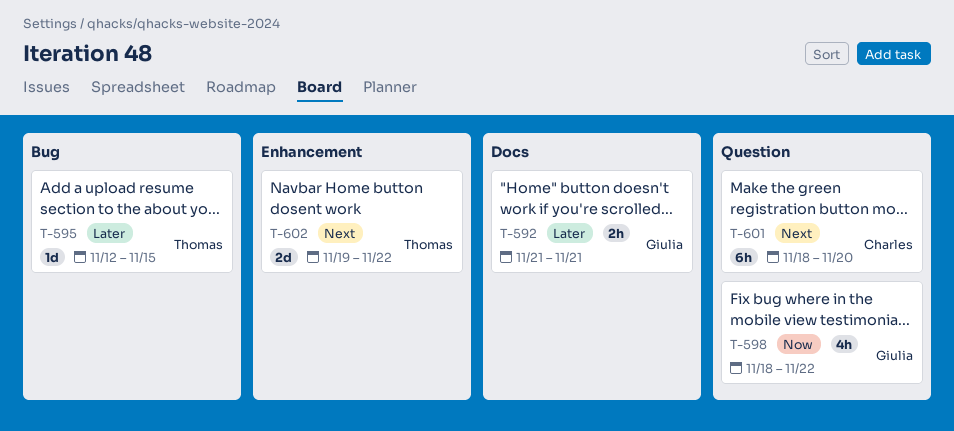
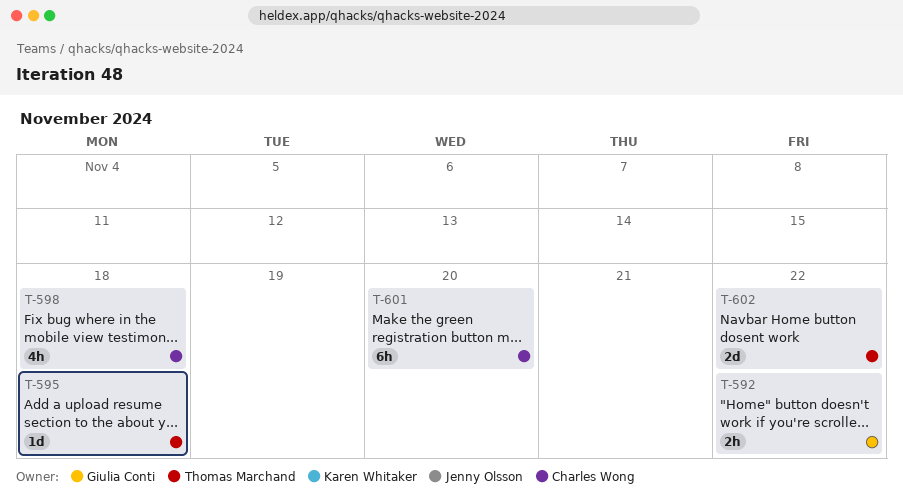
T-592, due: Nov 21 -> Nov 22
T-595, due: Nov 15 -> Nov 18
T-598, owner: Giulia Conti -> Charles Wong
T-598, due: Nov 22 -> Nov 18

